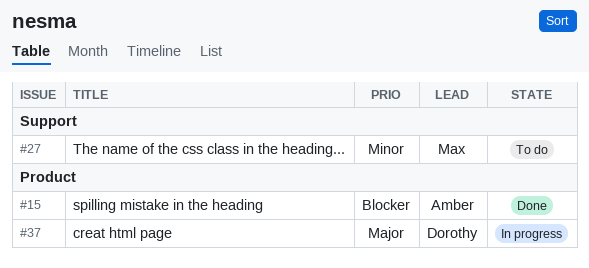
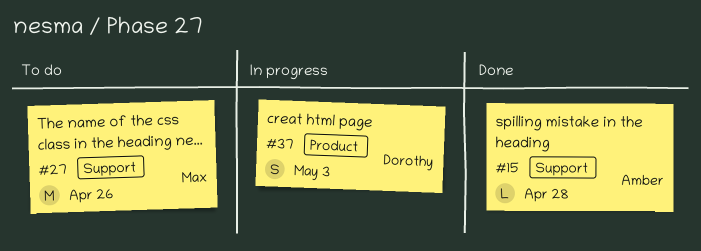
#15, label: Product -> Support

